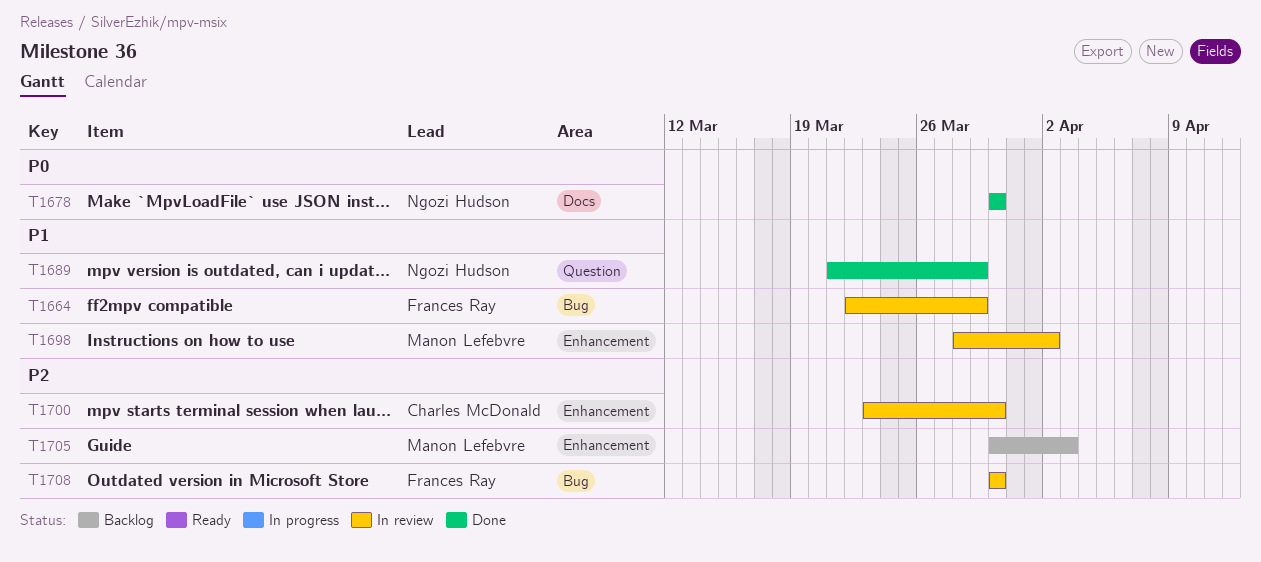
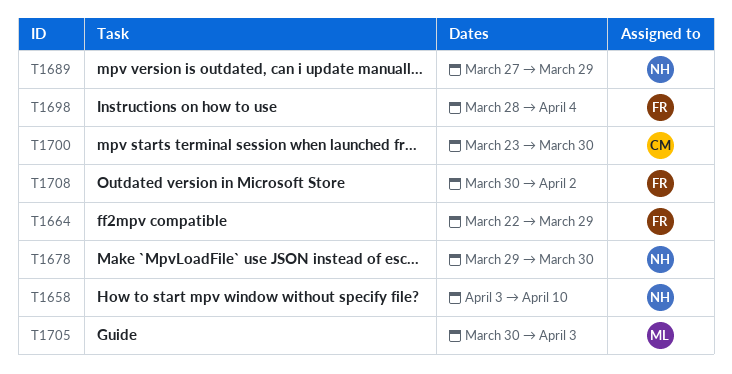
T1658: none -> present
T1678, start: Mar 30 -> Mar 29
T1689, start: Mar 21 -> Mar 27
T1698, owner: Manon Lefebvre -> Frances Ray
T1698, due: Apr 2 -> Apr 4
T1708, due: Mar 30 -> Apr 2

